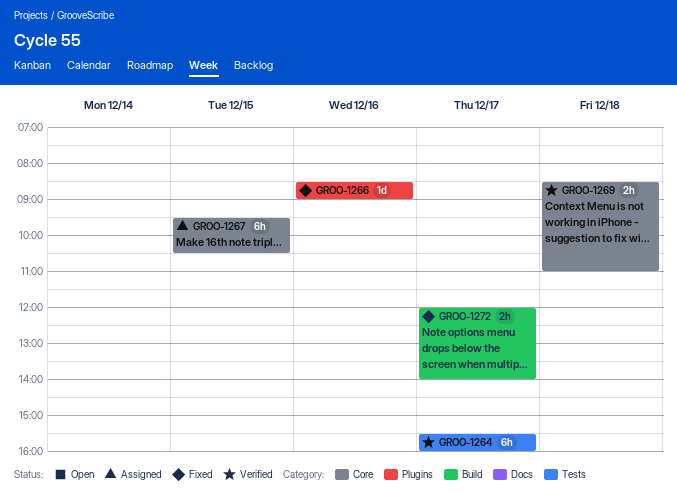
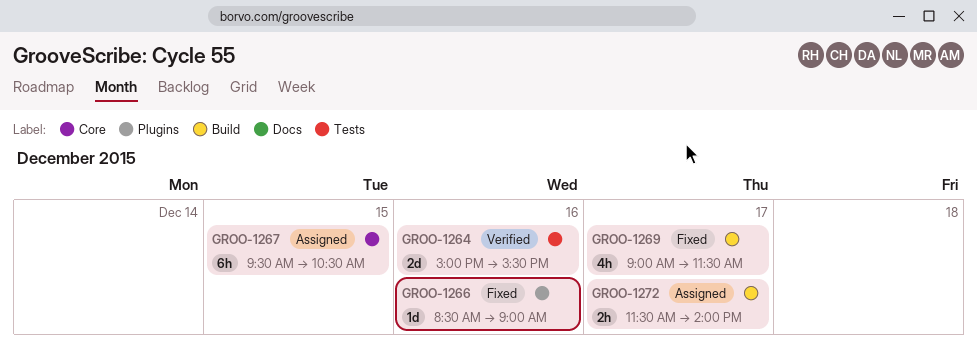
GROO-1264, estimate: 6h -> 2d
GROO-1264, day: Dec 17 -> Dec 16
GROO-1264, begins: 15:30 -> 15:00
GROO-1264, ends: 16:00 -> 15:30
GROO-1269, status: Verified -> Fixed
GROO-1269, label: Core -> Build
GROO-1269, estimate: 2h -> 4h
GROO-1269, day: Dec 18 -> Dec 17
GROO-1269, begins: 08:30 -> 09:00
GROO-1269, ends: 11:00 -> 11:30
GROO-1272, status: Fixed -> Assigned
GROO-1272, begins: 12:00 -> 11:30

